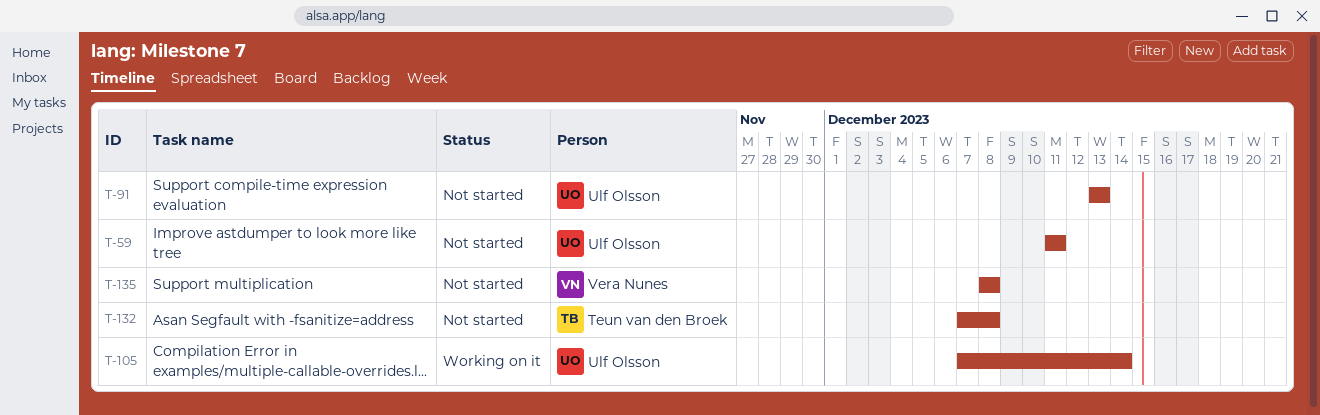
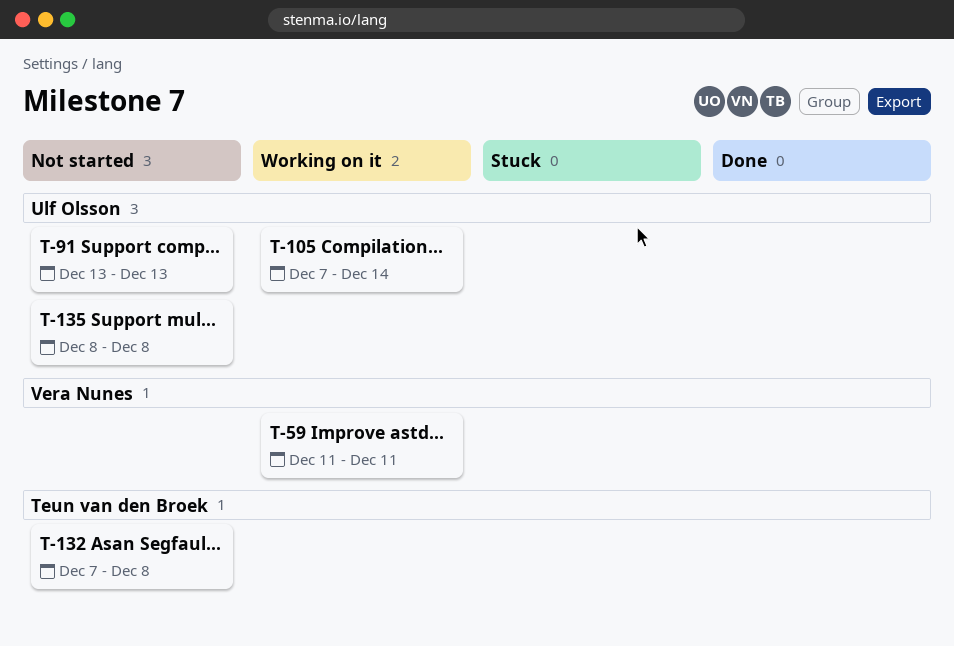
T-59, status: Not started -> Working on it
T-59, owner: Ulf Olsson -> Vera Nunes
T-135, owner: Vera Nunes -> Ulf Olsson

